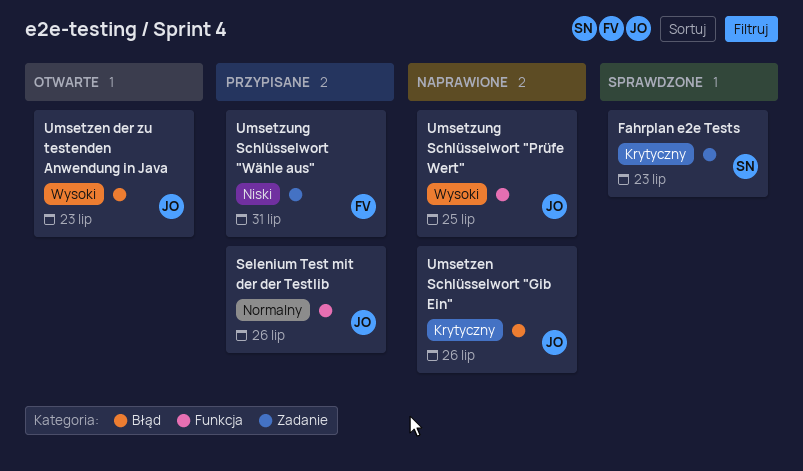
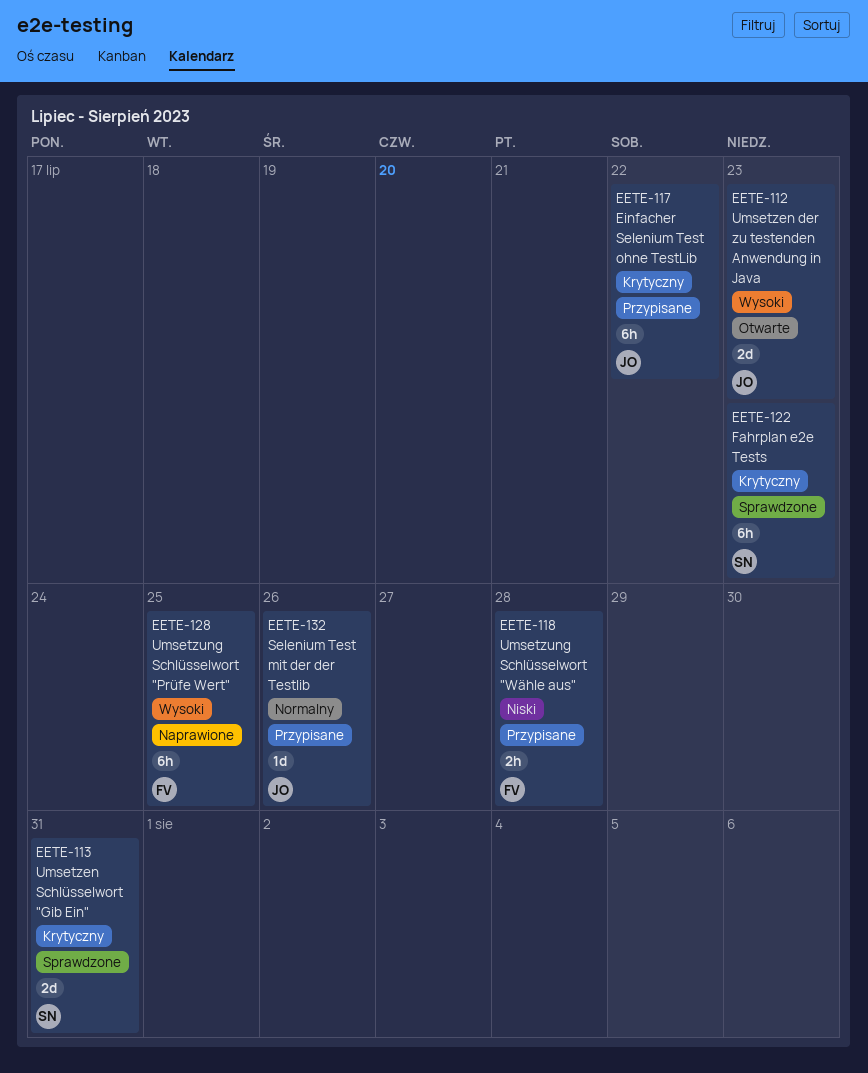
Einfacher Selenium Test ohne TestLib: none -> present
Umsetzen Schlüsselwort "Gib Ein", status: Naprawione -> Sprawdzone
Umsetzen Schlüsselwort "Gib Ein", owner: JO -> SN
Umsetzen Schlüsselwort "Gib Ein", due: Jul 26 -> Jul 31
Umsetzung Schlüsselwort "Prüfe Wert", owner: JO -> FV
Umsetzung Schlüsselwort "Wähle aus", due: Jul 31 -> Jul 28

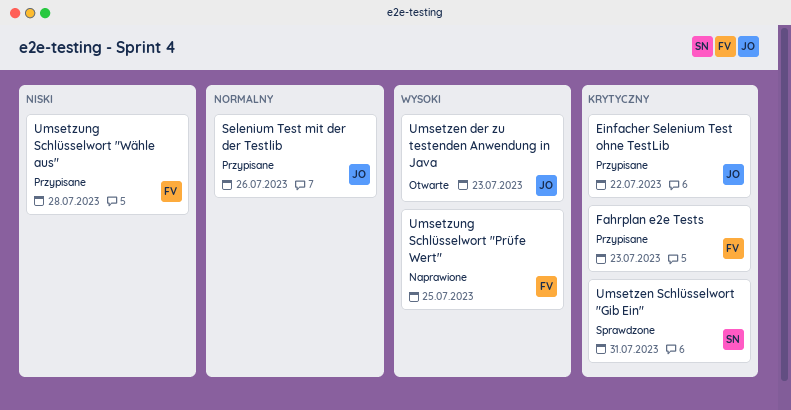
Fahrplan e2e Tests, status: Sprawdzone -> Przypisane
Fahrplan e2e Tests, owner: SN -> FV

